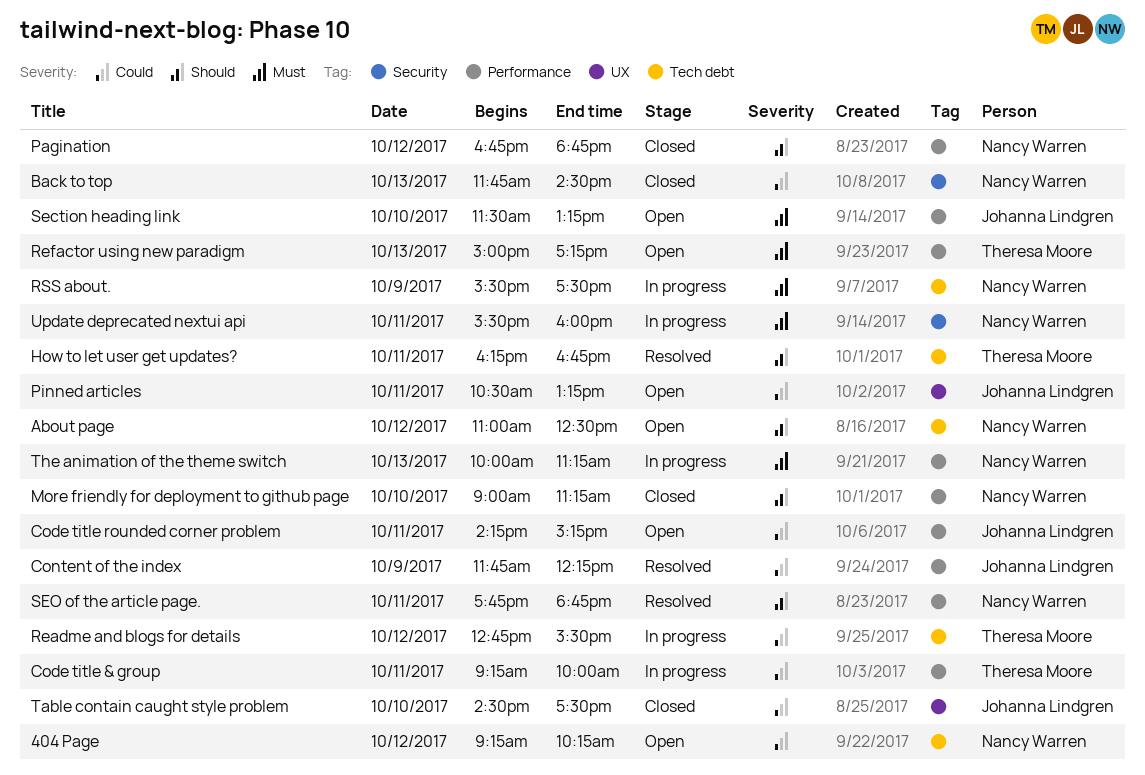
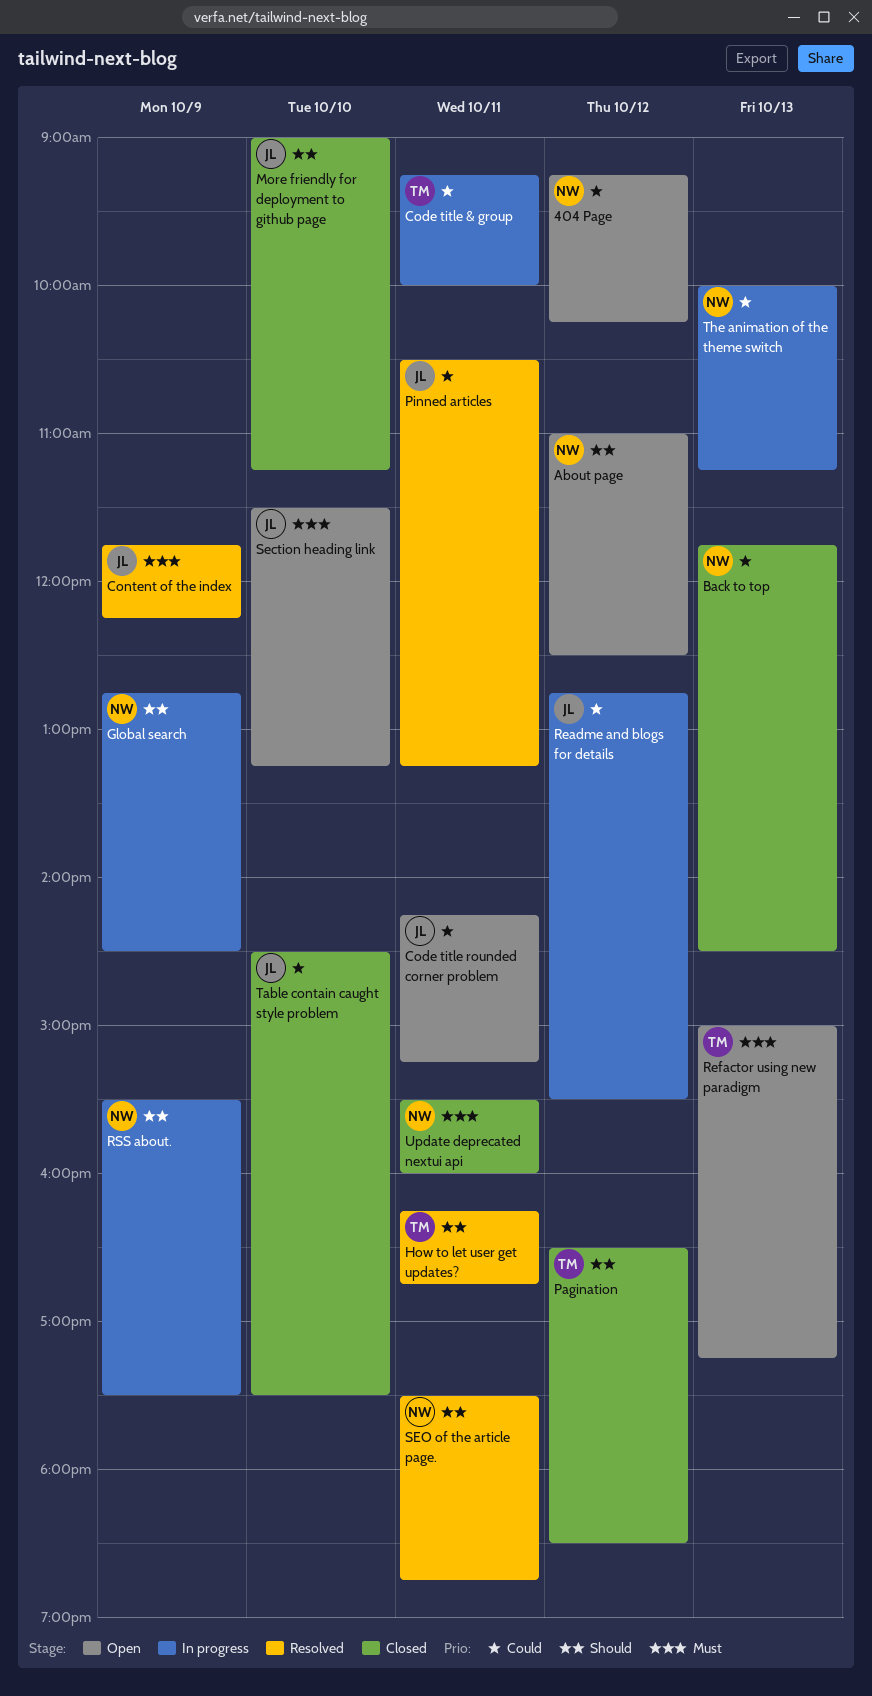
Content of the index, priority: Could -> Must
Global search: none -> present
More friendly for deployment to github page, owner: Nancy Warren -> Johanna Lindgren
Pagination, owner: Nancy Warren -> Theresa Moore
Pagination, begins: 16:45 -> 16:30
Pagination, ends: 18:45 -> 18:30
Pinned articles, status: Open -> Resolved
Readme and blogs for details, owner: Theresa Moore -> Johanna Lindgren
RSS about., priority: Must -> Should
SEO of the article page., begins: 17:45 -> 17:30
The animation of the theme switch, priority: Must -> Could
Update deprecated nextui api, status: In progress -> Closed

